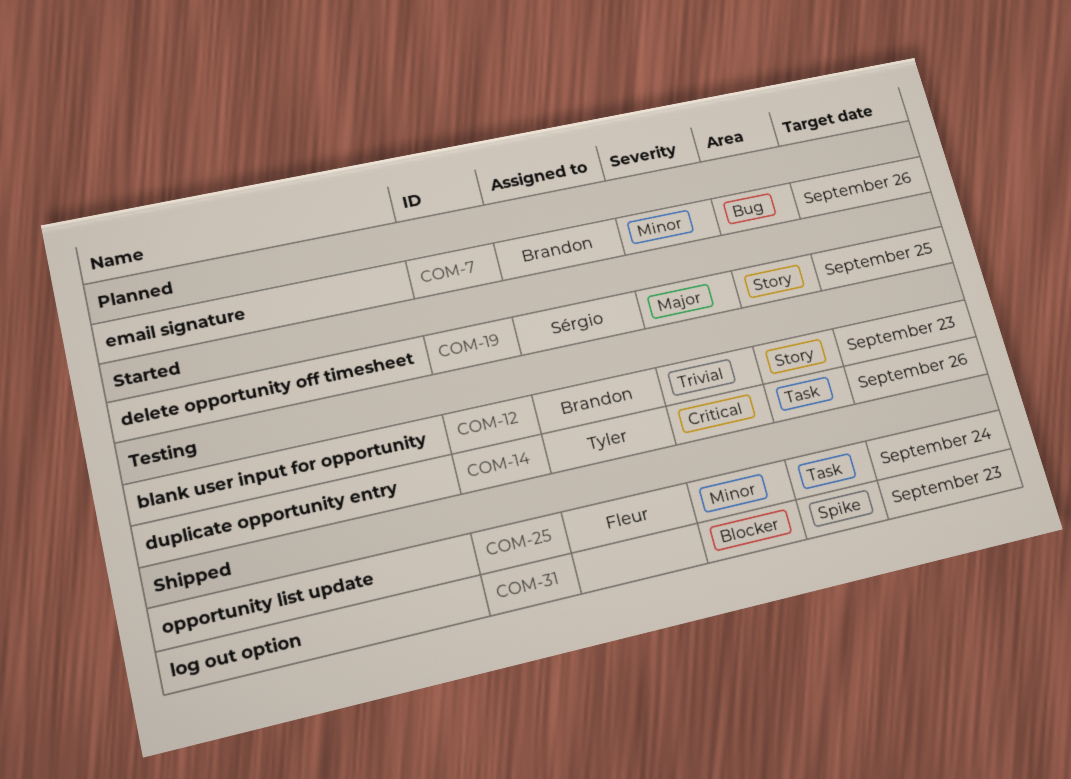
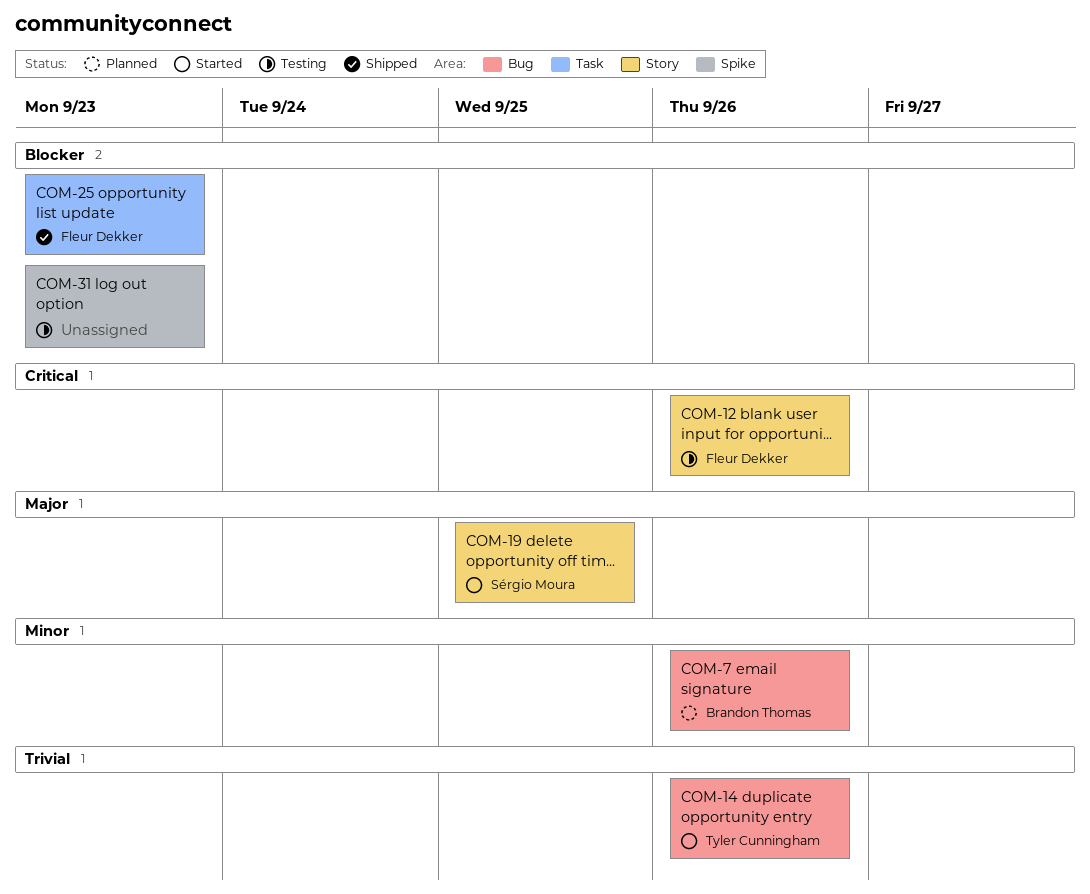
COM-12, owner: Brandon Thomas -> Fleur Dekker
COM-12, priority: Trivial -> Critical
COM-12, due: Sep 23 -> Sep 26
COM-14, status: Testing -> Started
COM-14, priority: Critical -> Trivial
COM-14, label: Task -> Bug
COM-25, priority: Minor -> Blocker
COM-25, due: Sep 24 -> Sep 23
COM-31, status: Shipped -> Testing

